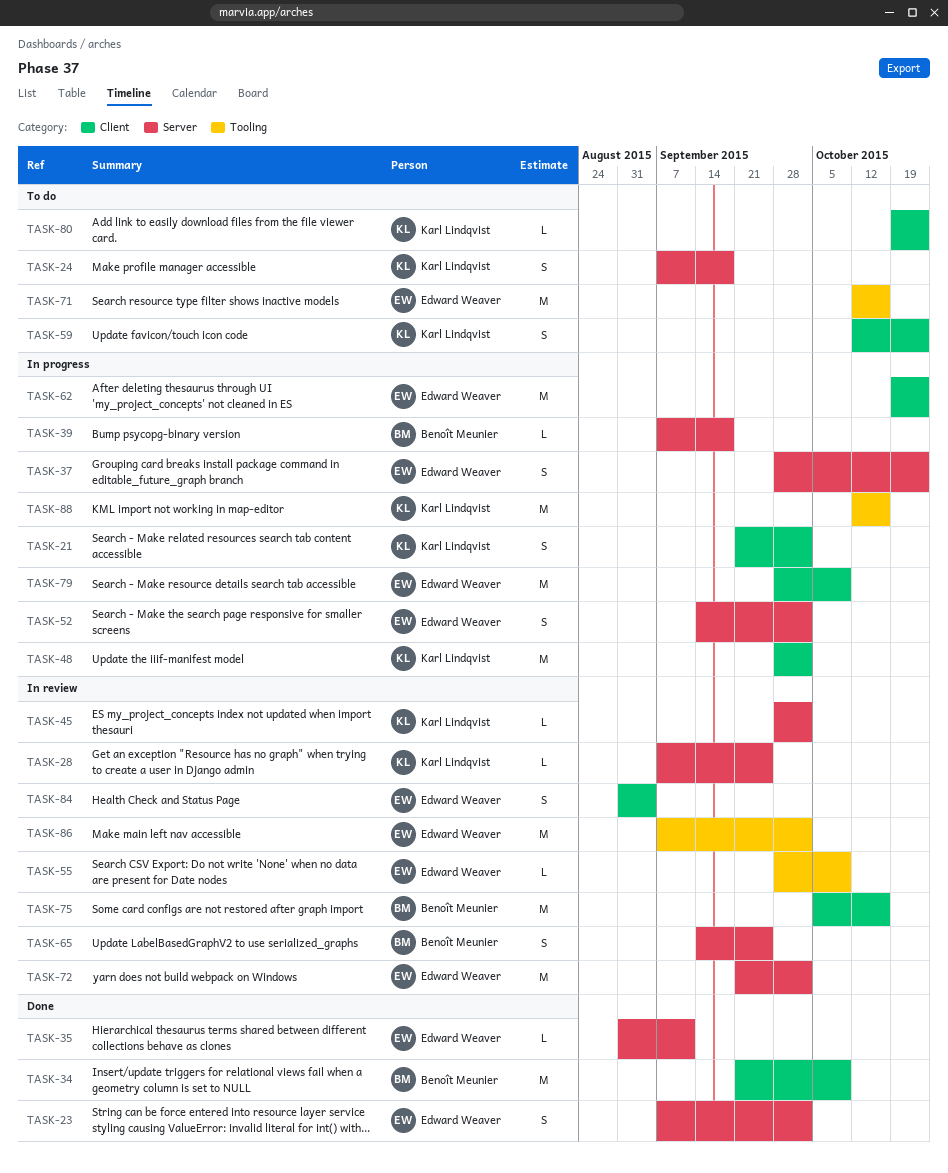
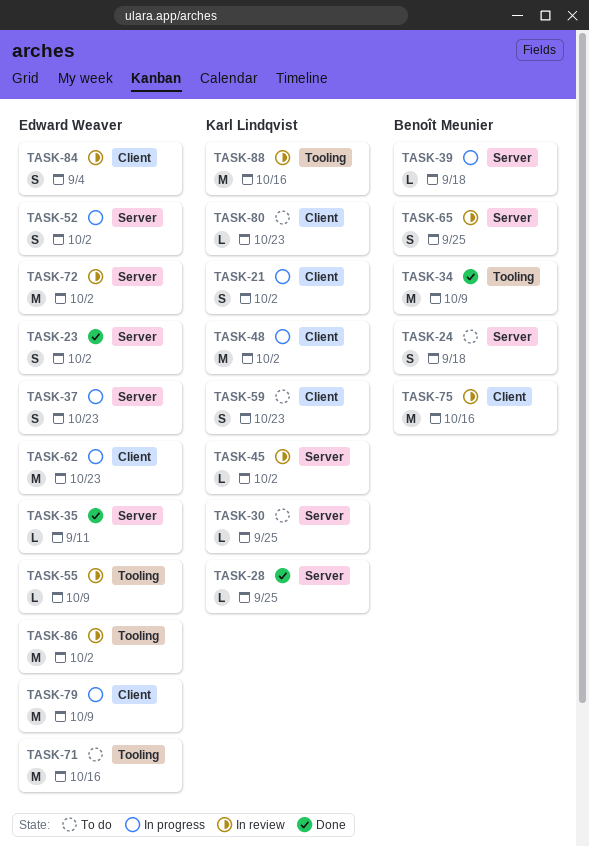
TASK-24, owner: Karl Lindqvist -> Benoît Meunier
TASK-28, status: In review -> Done
TASK-30: none -> present
TASK-34, label: Client -> Tooling
TASK-88, status: In progress -> In review

